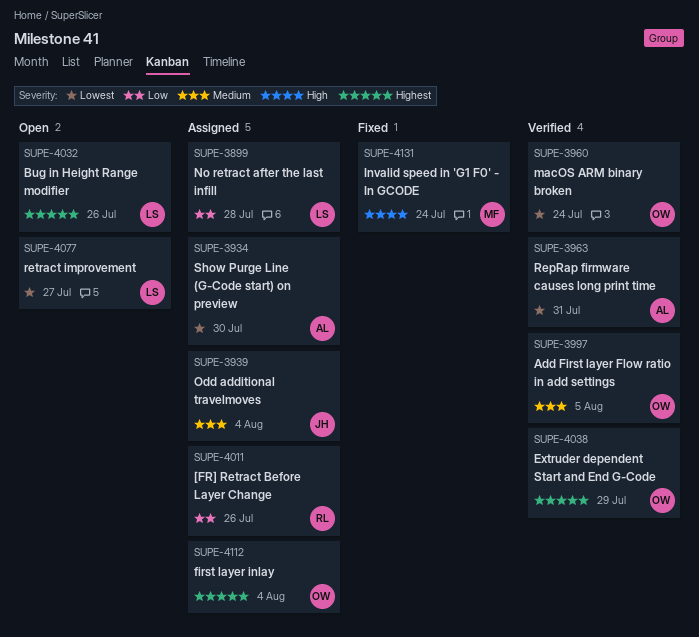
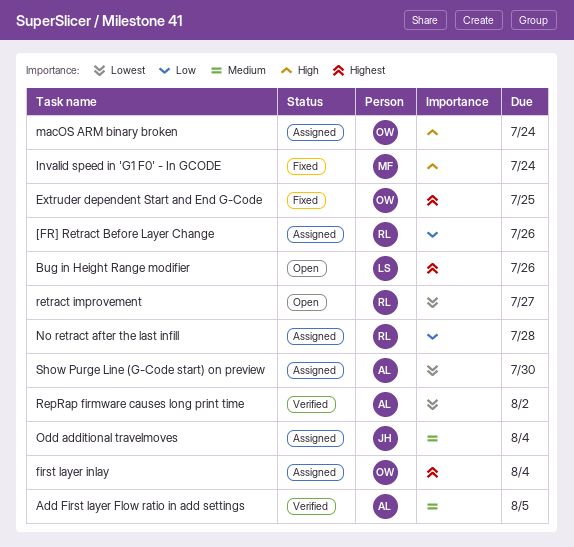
Add First layer Flow ratio in add settings, owner: OW -> AL
Extruder dependent Start and End G-Code, status: Verified -> Fixed
Extruder dependent Start and End G-Code, due: Jul 29 -> Jul 25
macOS ARM binary broken, status: Verified -> Assigned
macOS ARM binary broken, priority: Lowest -> High
No retract after the last infill, owner: LS -> RL
RepRap firmware causes long print time, due: Jul 31 -> Aug 2
retract improvement, owner: LS -> RL

